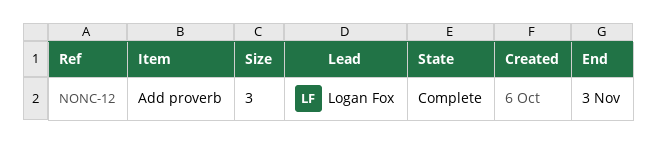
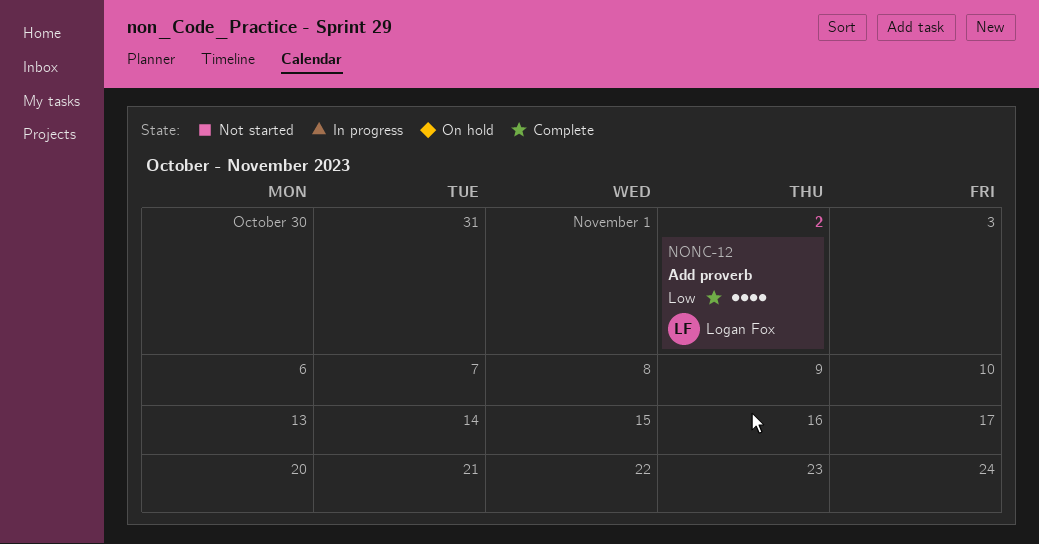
NONC-12, estimate: 3 -> 4
NONC-12, due: Nov 3 -> Nov 2

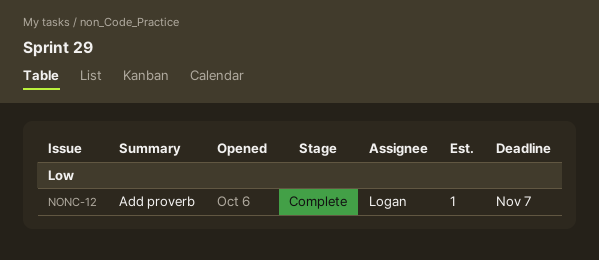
NONC-12, estimate: 4 -> 1
NONC-12, due: Nov 2 -> Nov 7

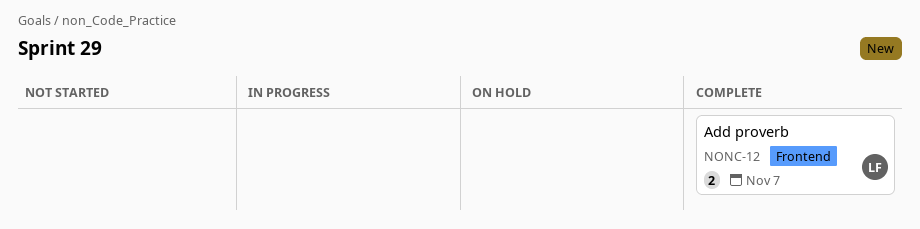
NONC-12, estimate: 1 -> 2

